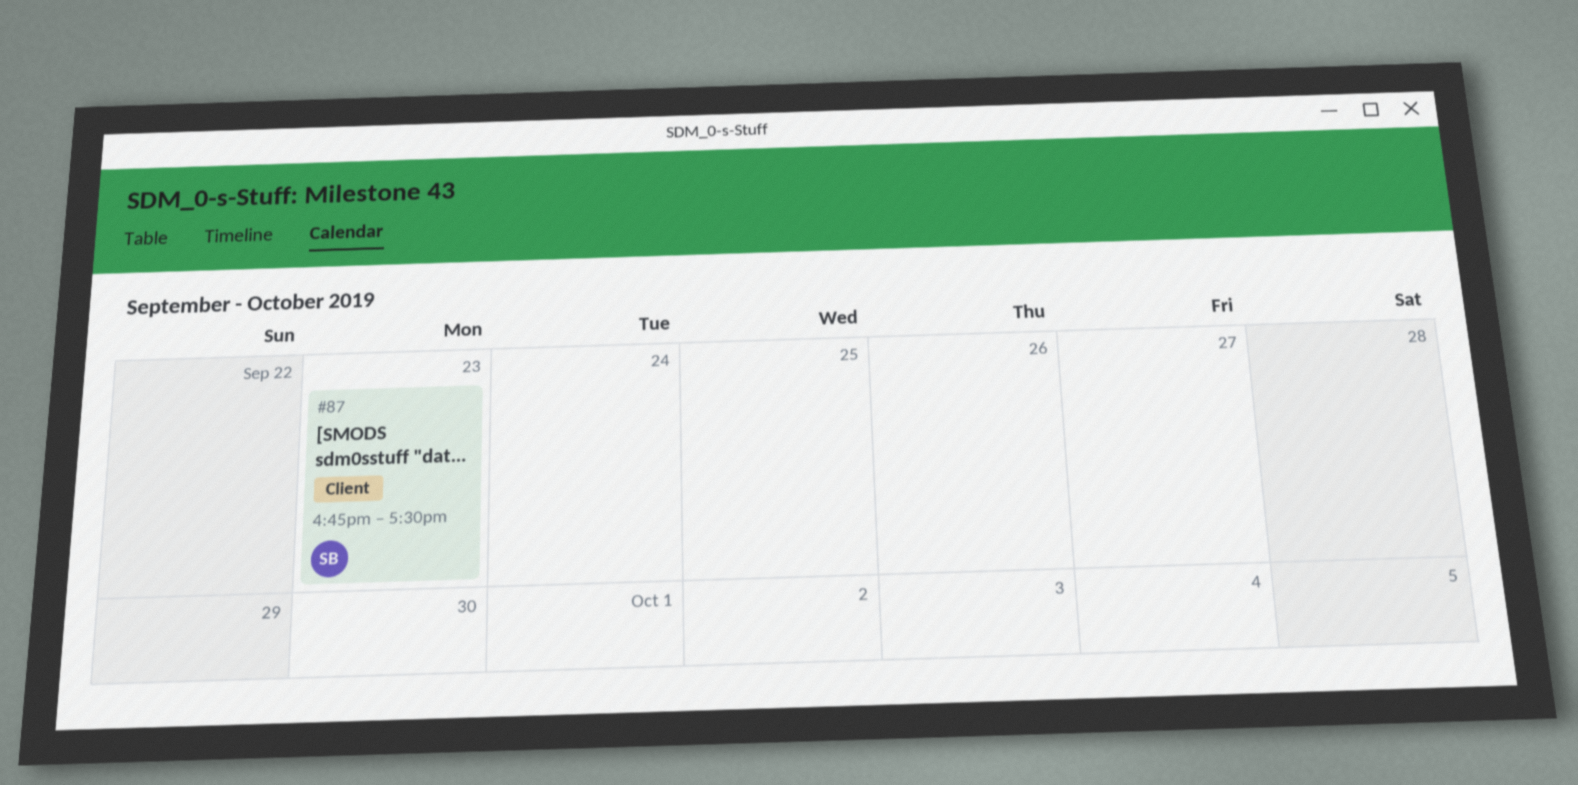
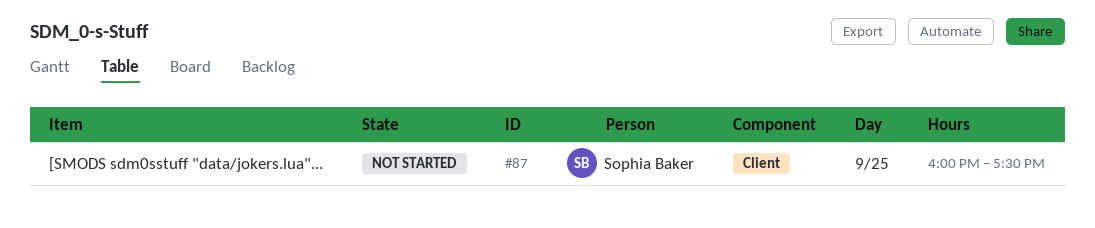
#87, day: Sep 23 -> Sep 25
#87, begins: 16:45 -> 16:00

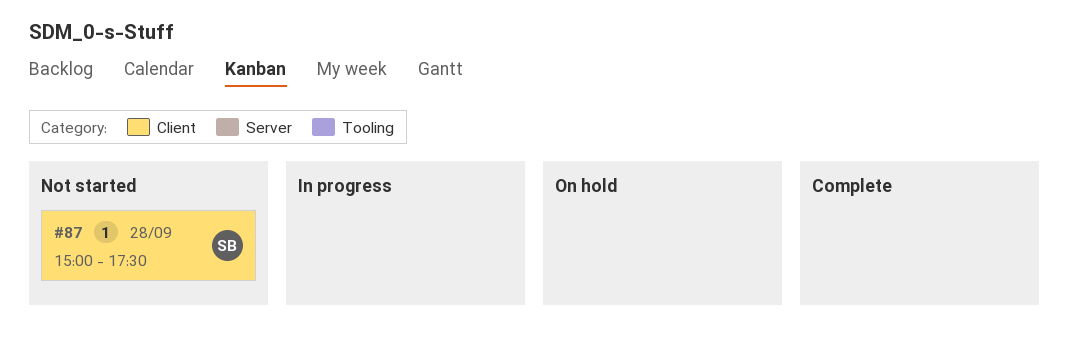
#87, day: Sep 25 -> Sep 28
#87, begins: 16:00 -> 15:00

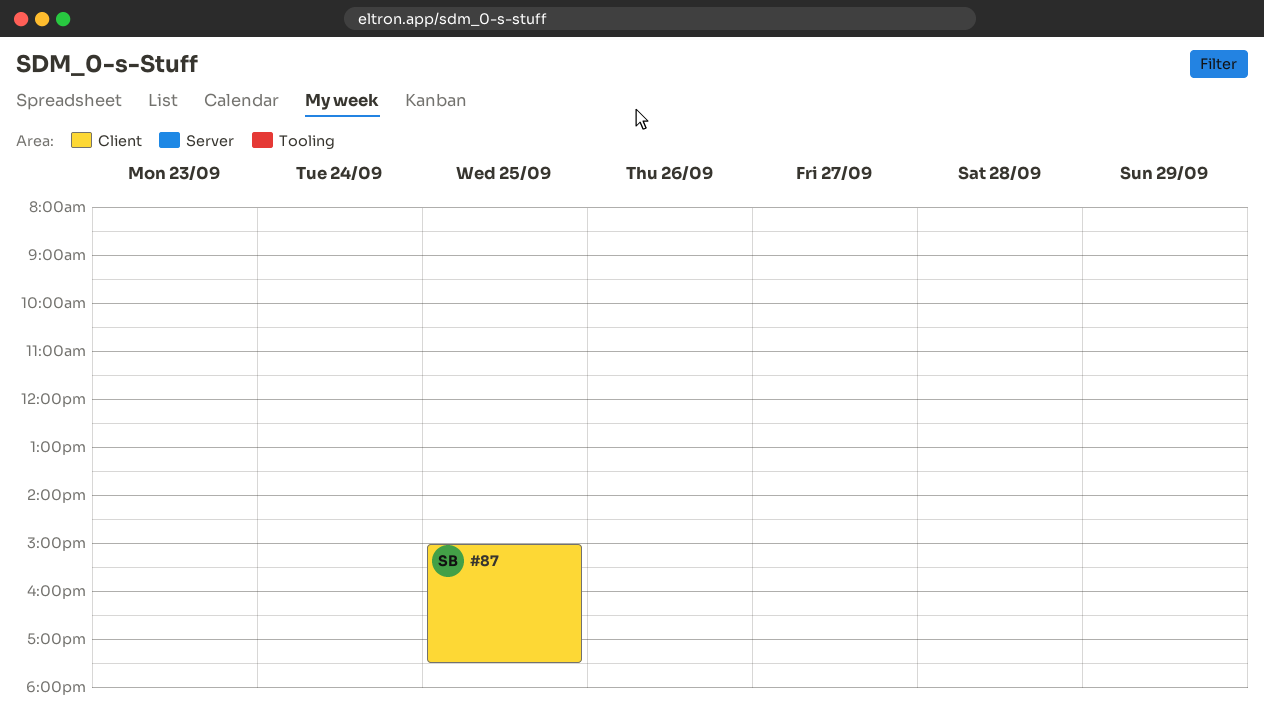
#87, day: Sep 28 -> Sep 25

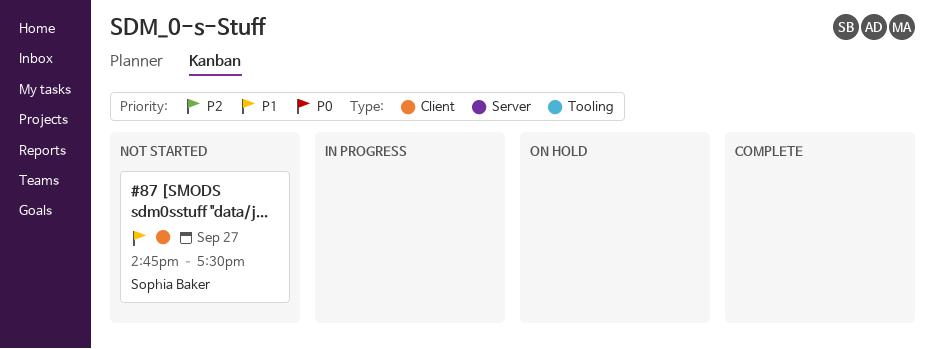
#87, day: Sep 25 -> Sep 27
#87, begins: 15:00 -> 14:45

